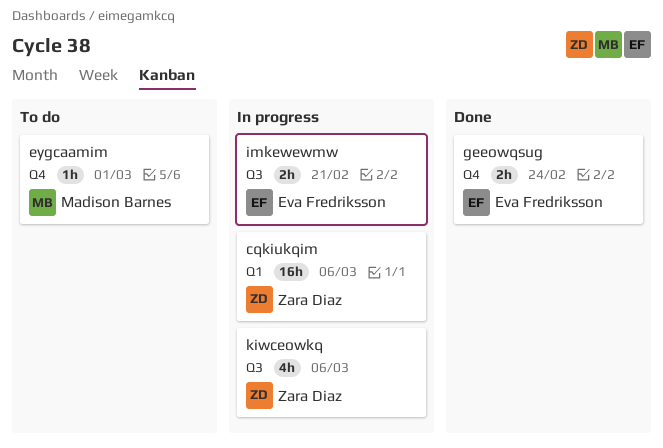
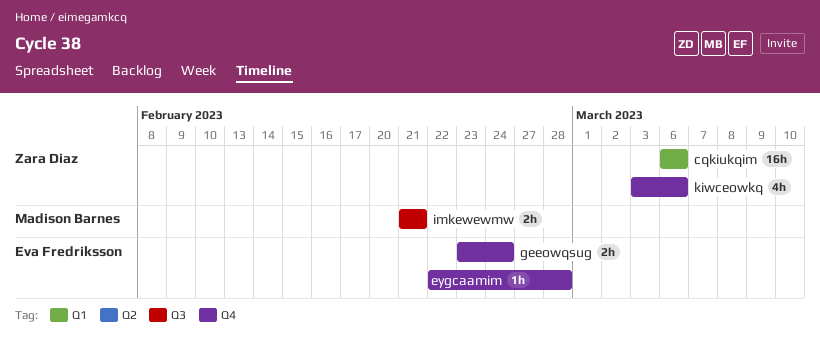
eygcaamim, owner: Madison Barnes -> Eva Fredriksson
eygcaamim, due: Mar 1 -> Feb 28
imkewewmw, owner: Eva Fredriksson -> Madison Barnes
kiwceowkq, label: Q3 -> Q4

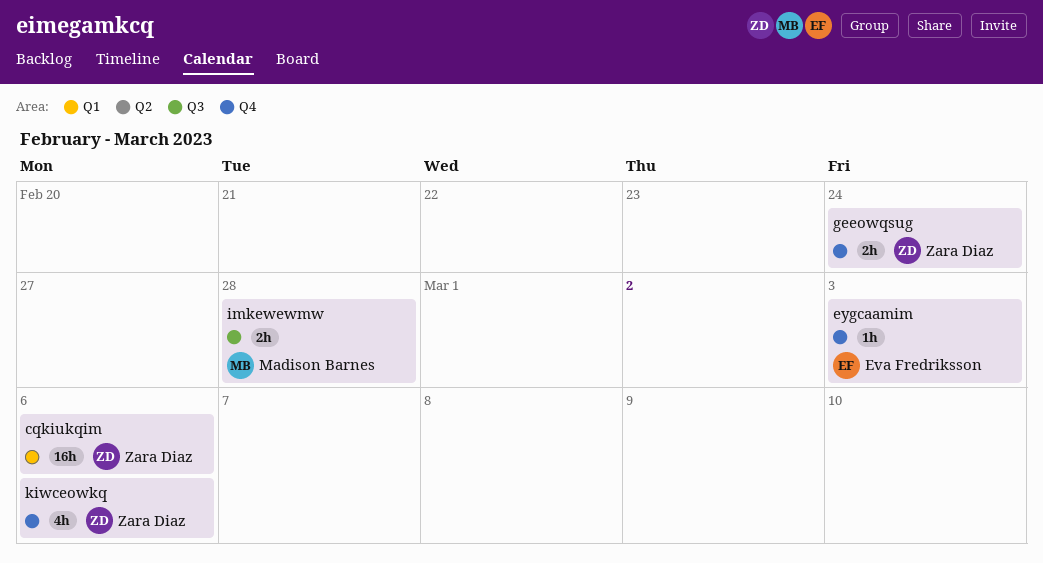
eygcaamim, due: Feb 28 -> Mar 3
geeowqsug, owner: Eva Fredriksson -> Zara Diaz
imkewewmw, due: Feb 21 -> Feb 28

